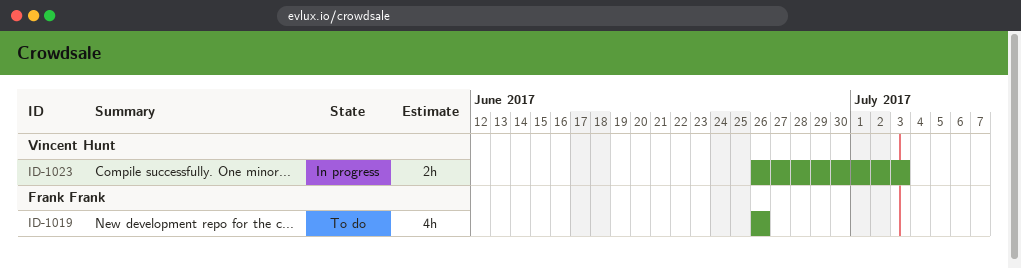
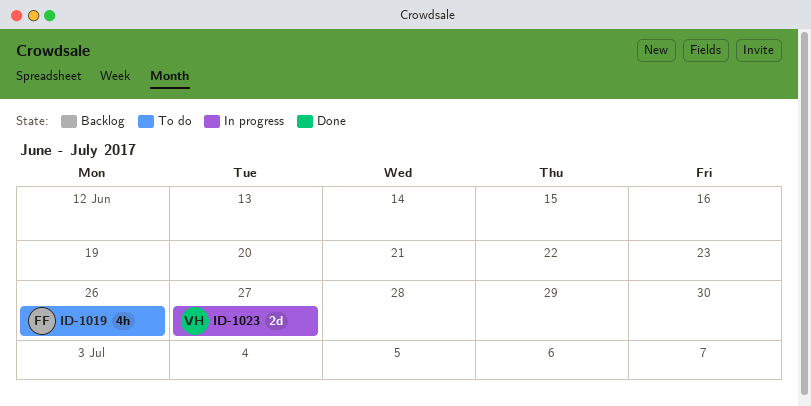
ID-1023, estimate: 2h -> 2d
ID-1023, start: Jun 26 -> Jun 27
ID-1023, due: Jul 3 -> Jun 27

